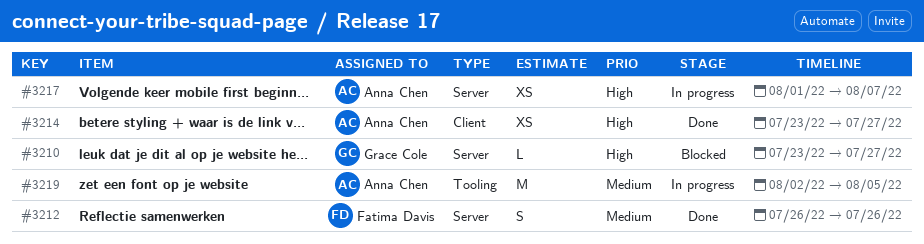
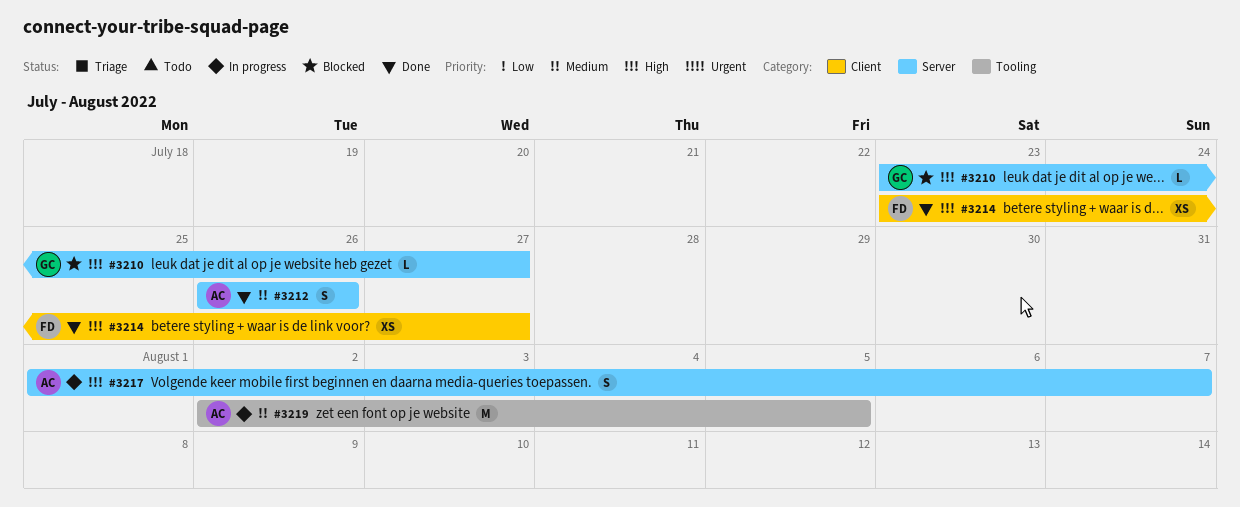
#3212, owner: Fatima Davis -> Anna Chen
#3214, owner: Anna Chen -> Fatima Davis
#3217, estimate: XS -> S

